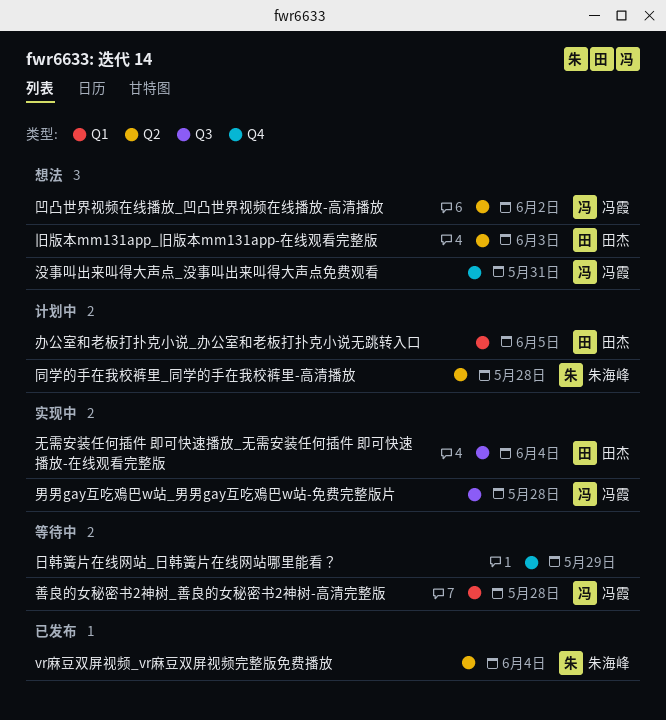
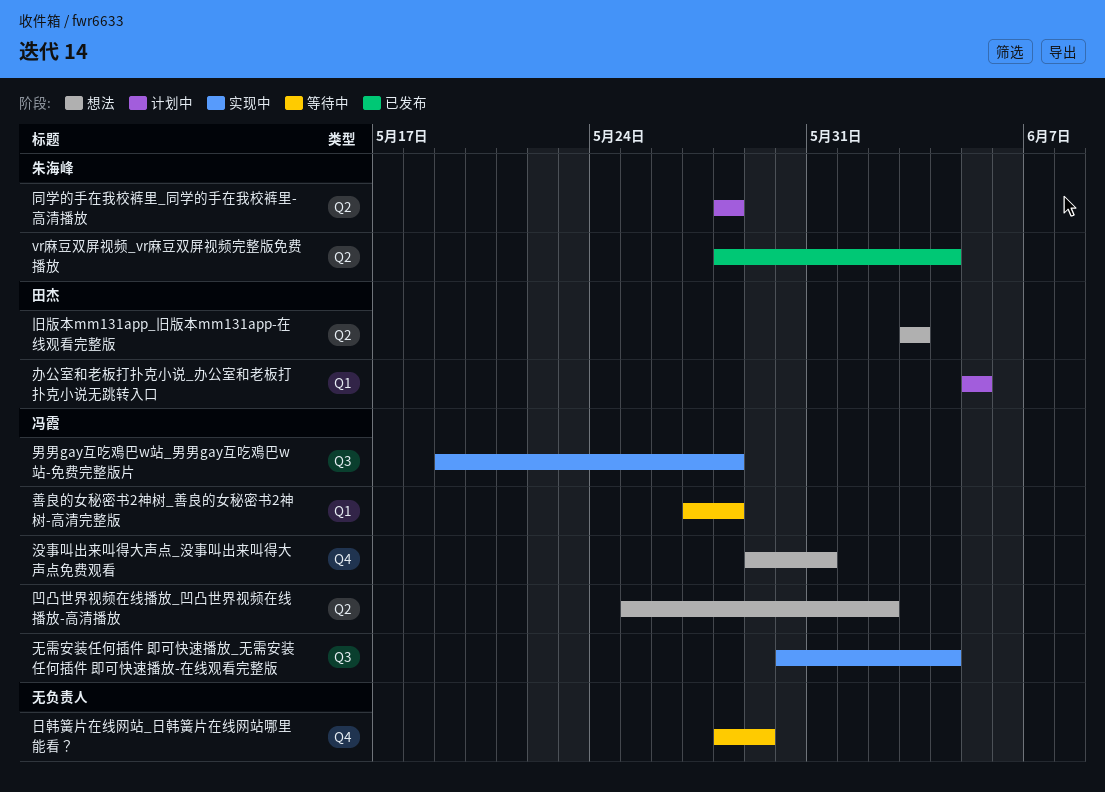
无需安装任何插件 即可快速播放_无需安装任何插件 即可快速播放-在线观看完整版, owner: 田杰 -> 冯霞

